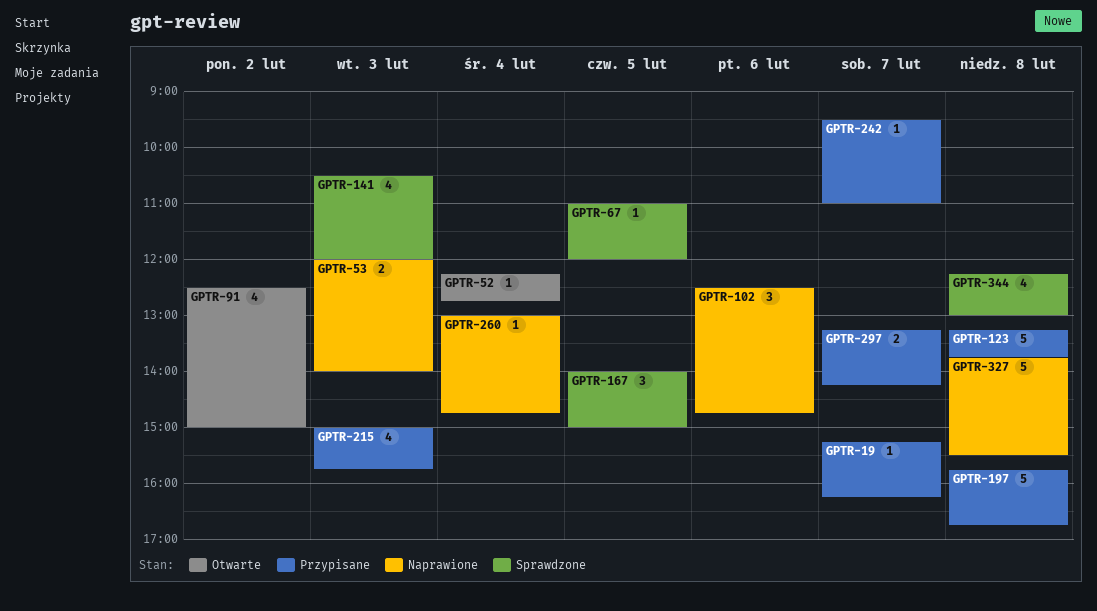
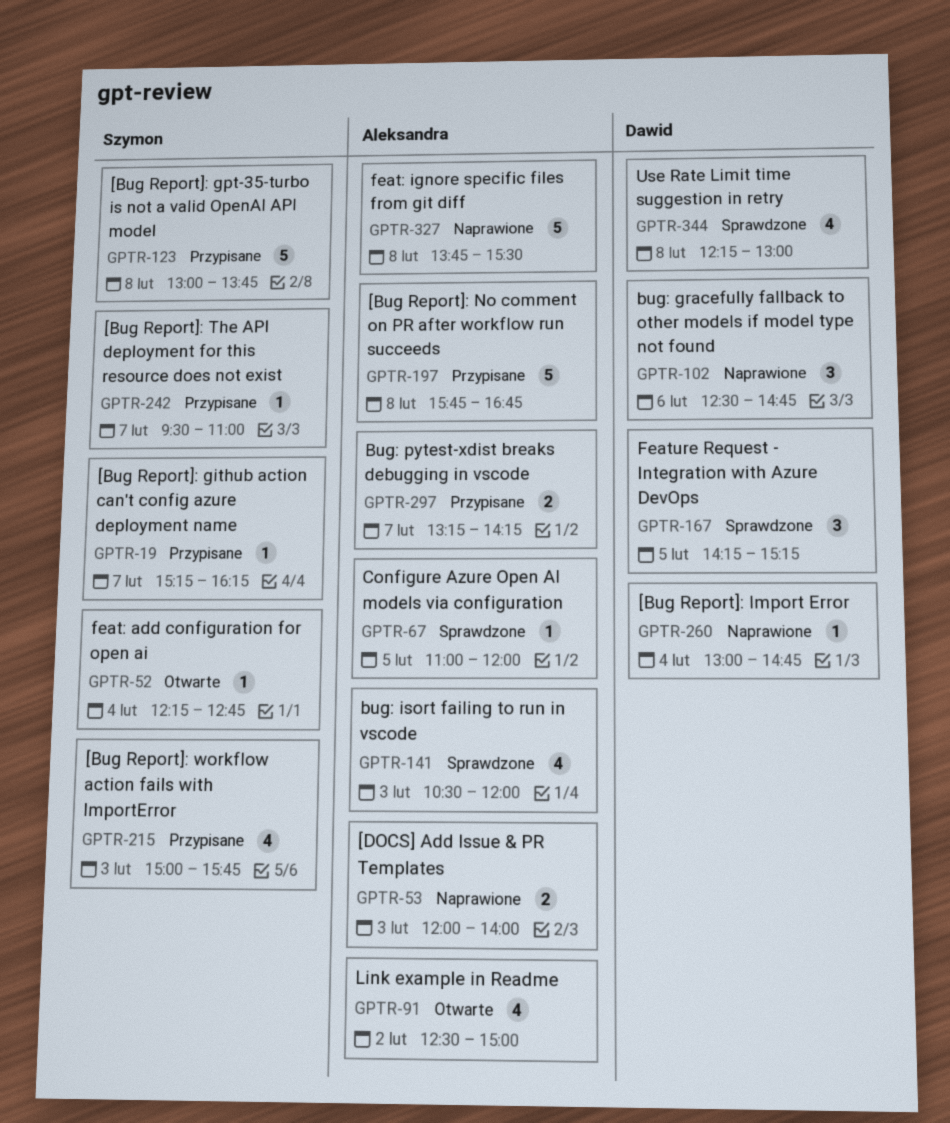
GPTR-123, begins: 13:15 -> 13:00
GPTR-167, begins: 14:00 -> 14:15
GPTR-167, ends: 15:00 -> 15:15

